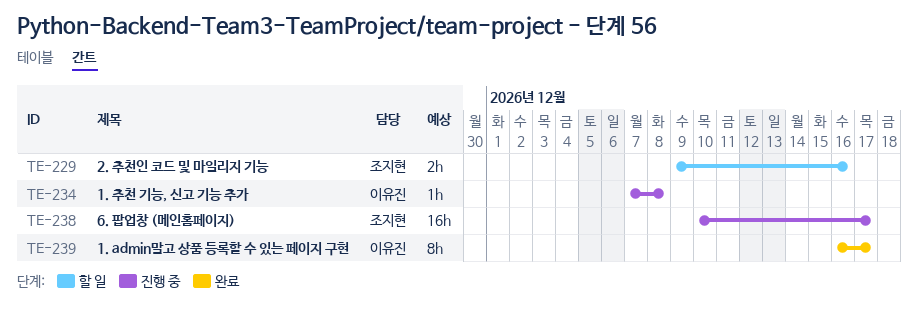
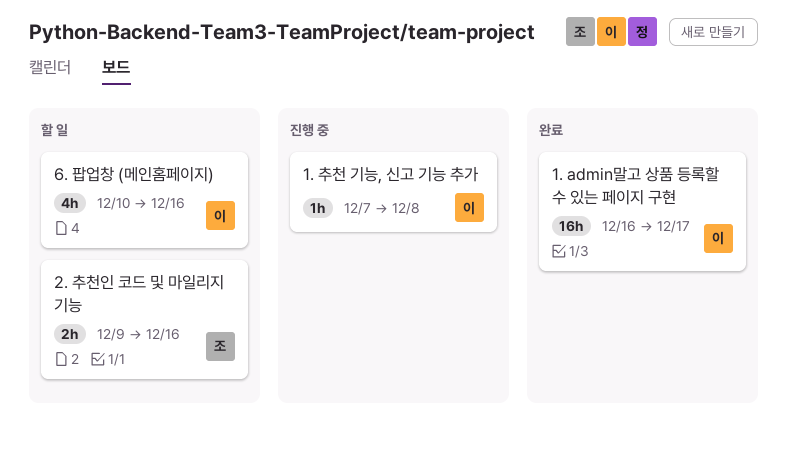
1. admin말고 상품 등록할 수 있는 페이지 구현, estimate: 8h -> 16h
6. 팝업창 (메인홈페이지), status: 진행 중 -> 할 일
6. 팝업창 (메인홈페이지), owner: 조지현 -> 이유진
6. 팝업창 (메인홈페이지), estimate: 16h -> 4h
6. 팝업창 (메인홈페이지), due: Dec 17 -> Dec 16

